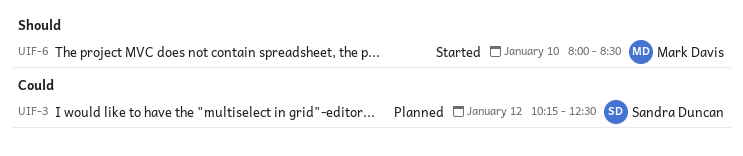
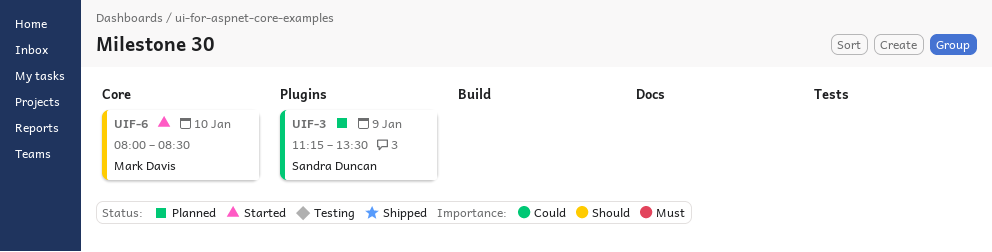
UIF-3, day: Jan 12 -> Jan 9
UIF-3, begins: 10:15 -> 11:15
UIF-3, ends: 12:30 -> 13:30

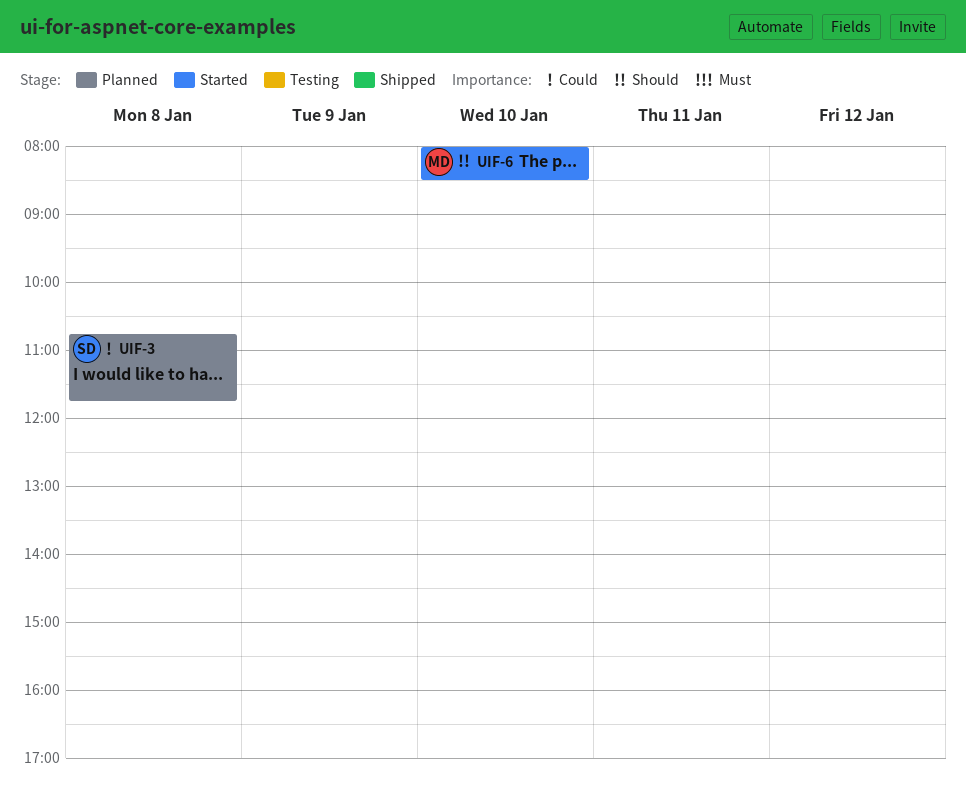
UIF-3, day: Jan 9 -> Jan 8
UIF-3, begins: 11:15 -> 10:45
UIF-3, ends: 13:30 -> 11:45

